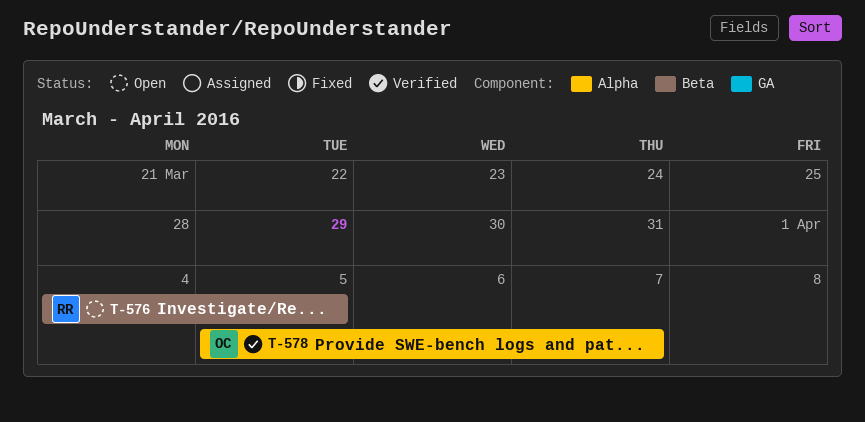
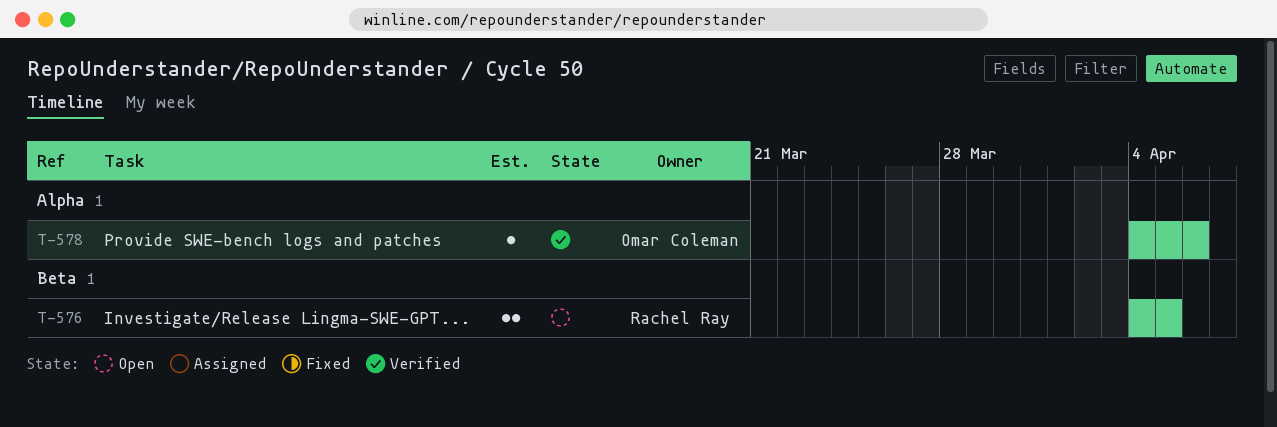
T-578, start: Apr 5 -> Apr 4
T-578, due: Apr 7 -> Apr 6

